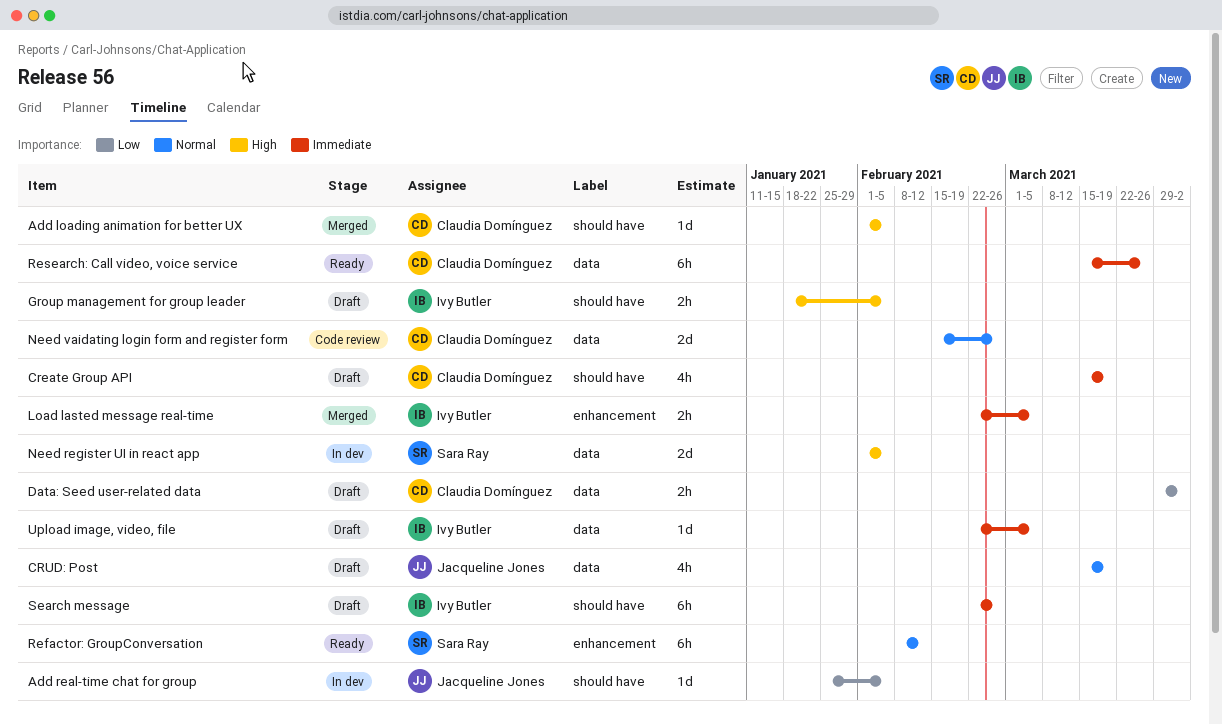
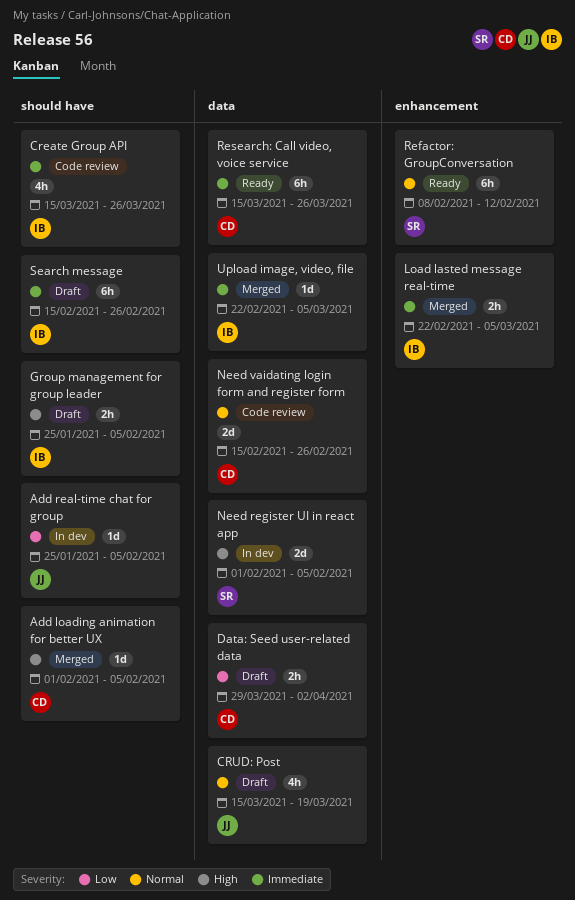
Create Group API, status: Draft -> Code review
Create Group API, owner: Claudia Domínguez -> Ivy Butler
Create Group API, due: Mar 19 -> Mar 26
Group management for group leader, start: Jan 18 -> Jan 25
Search message, start: Feb 22 -> Feb 15
Upload image, video, file, status: Draft -> Merged

